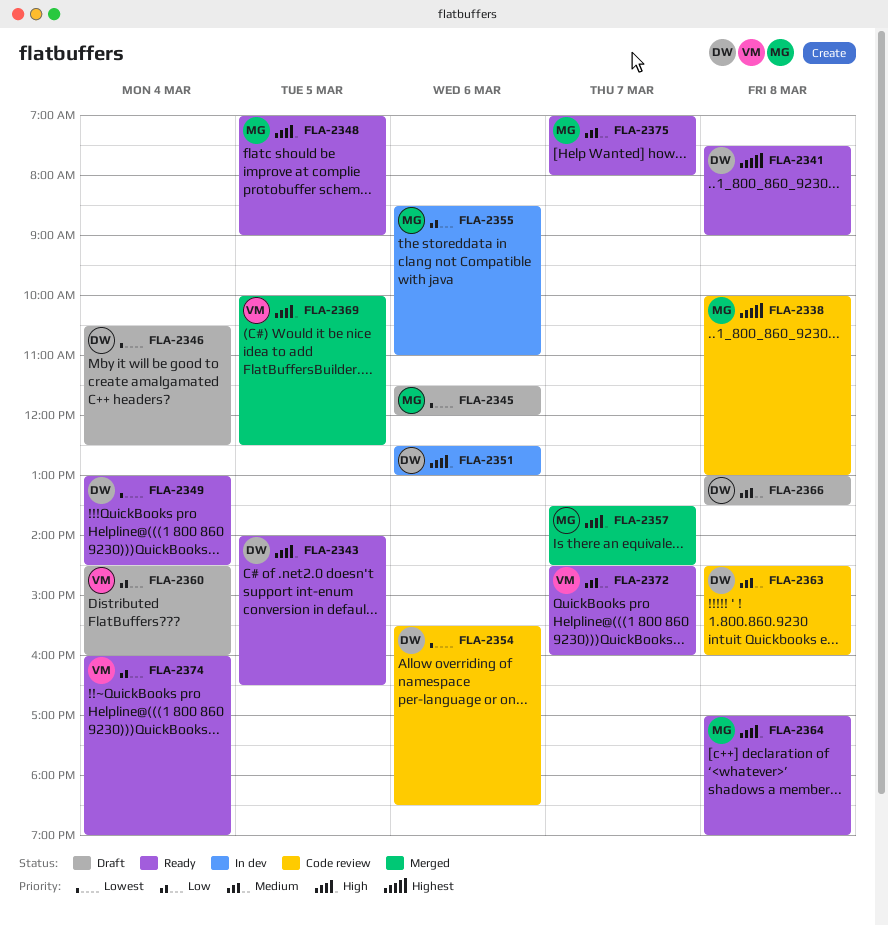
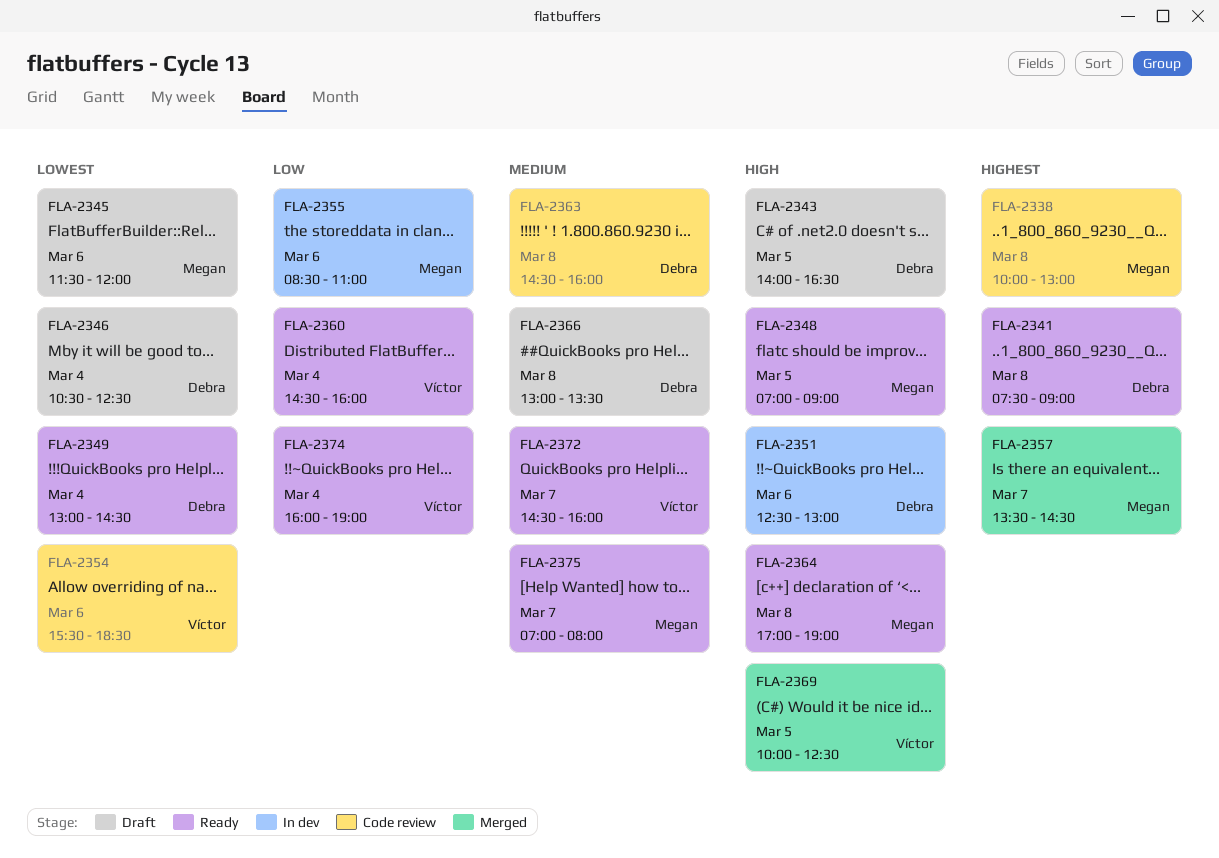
FLA-2343, status: Ready -> Draft
FLA-2354, owner: Debra -> Víctor
FLA-2357, priority: High -> Highest
FLA-2360, status: Draft -> Ready

